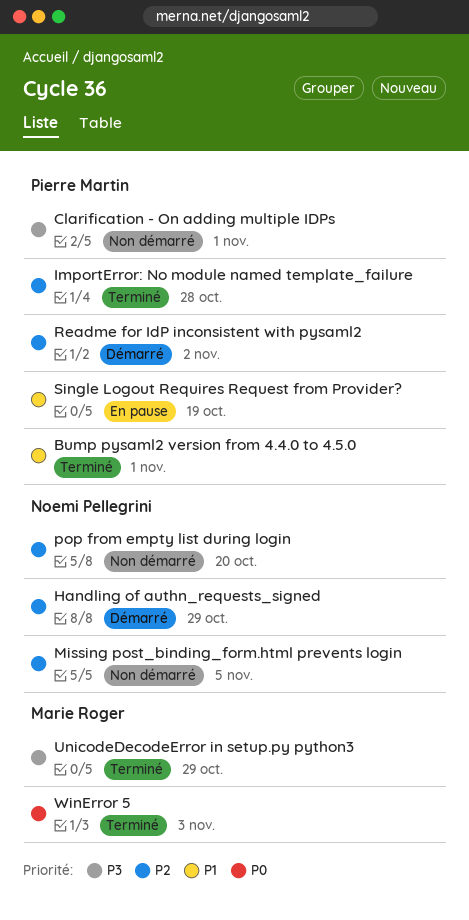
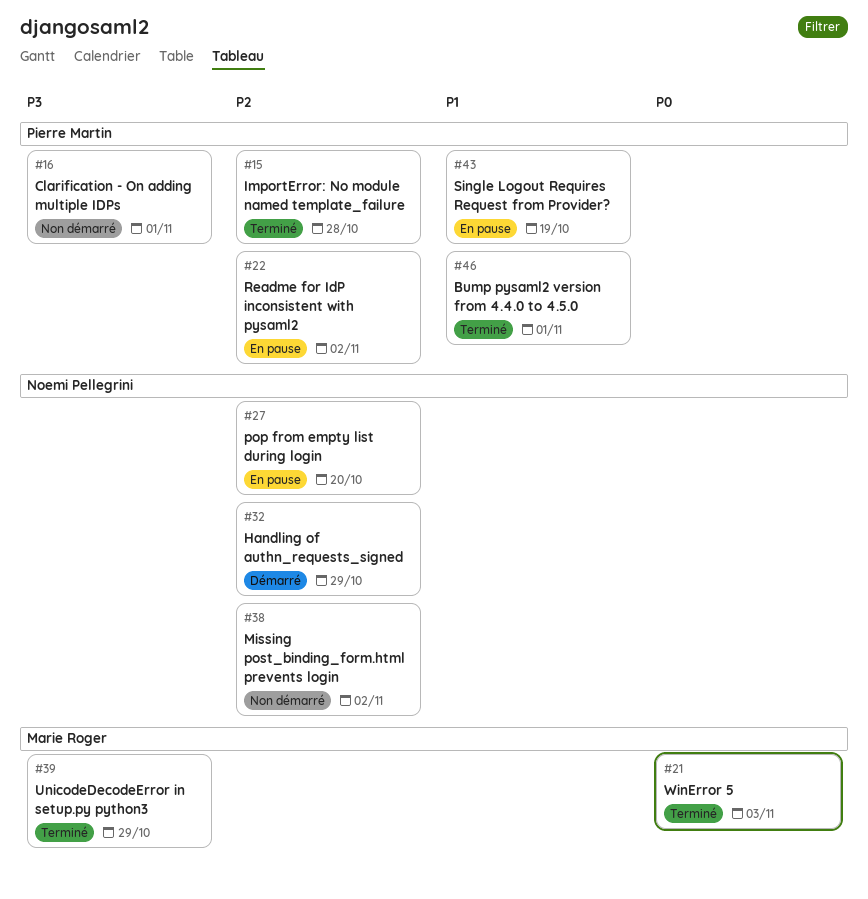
Missing post_binding_form.html prevents login, due: Nov 5 -> Nov 2
pop from empty list during login, status: Non démarré -> En pause
Readme for IdP inconsistent with pysaml2, status: Démarré -> En pause

